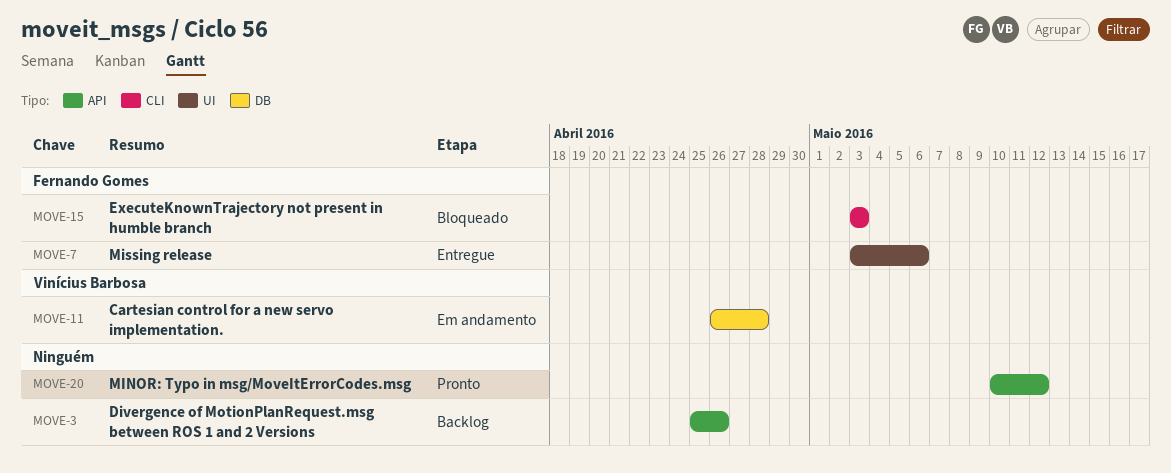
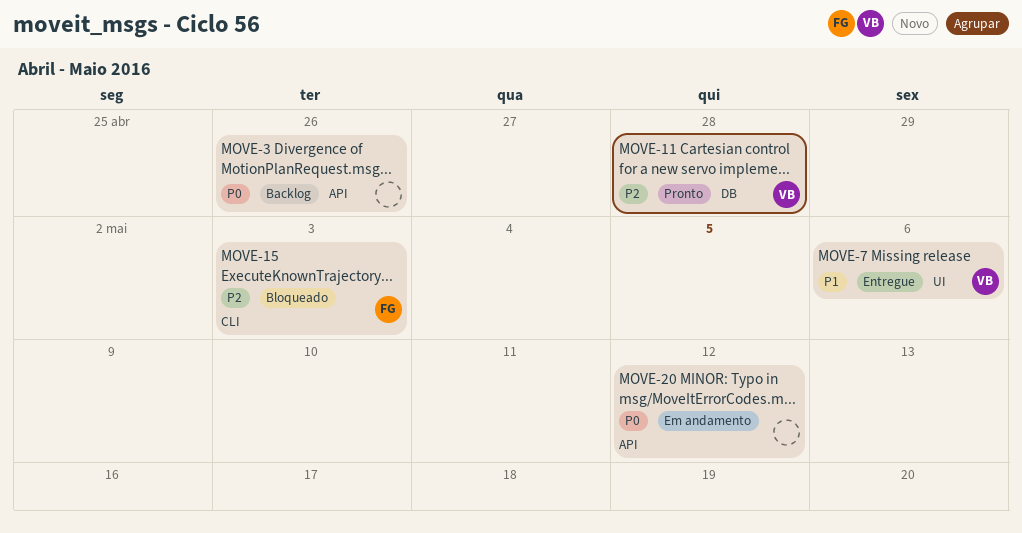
MOVE-7, owner: Fernando Gomes -> Vinícius Barbosa
MOVE-11, status: Em andamento -> Pronto
MOVE-20, status: Pronto -> Em andamento

